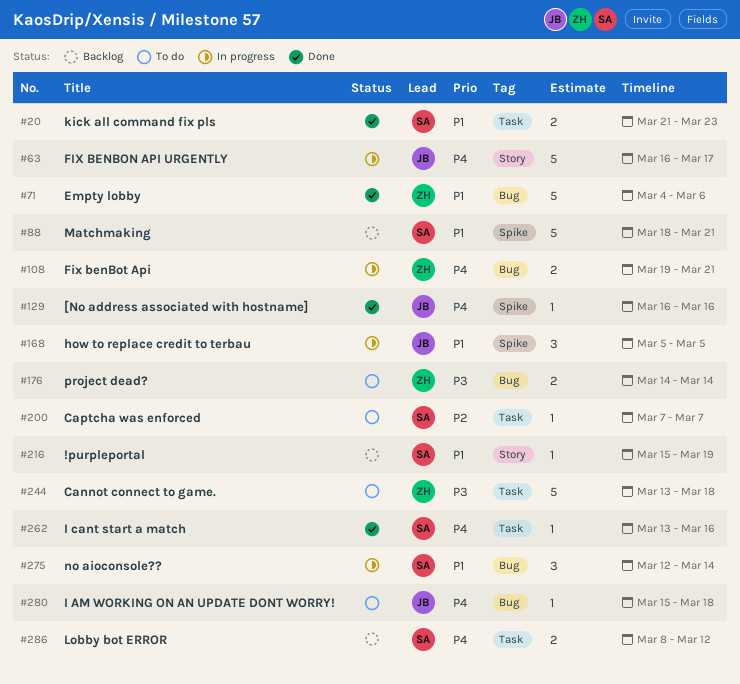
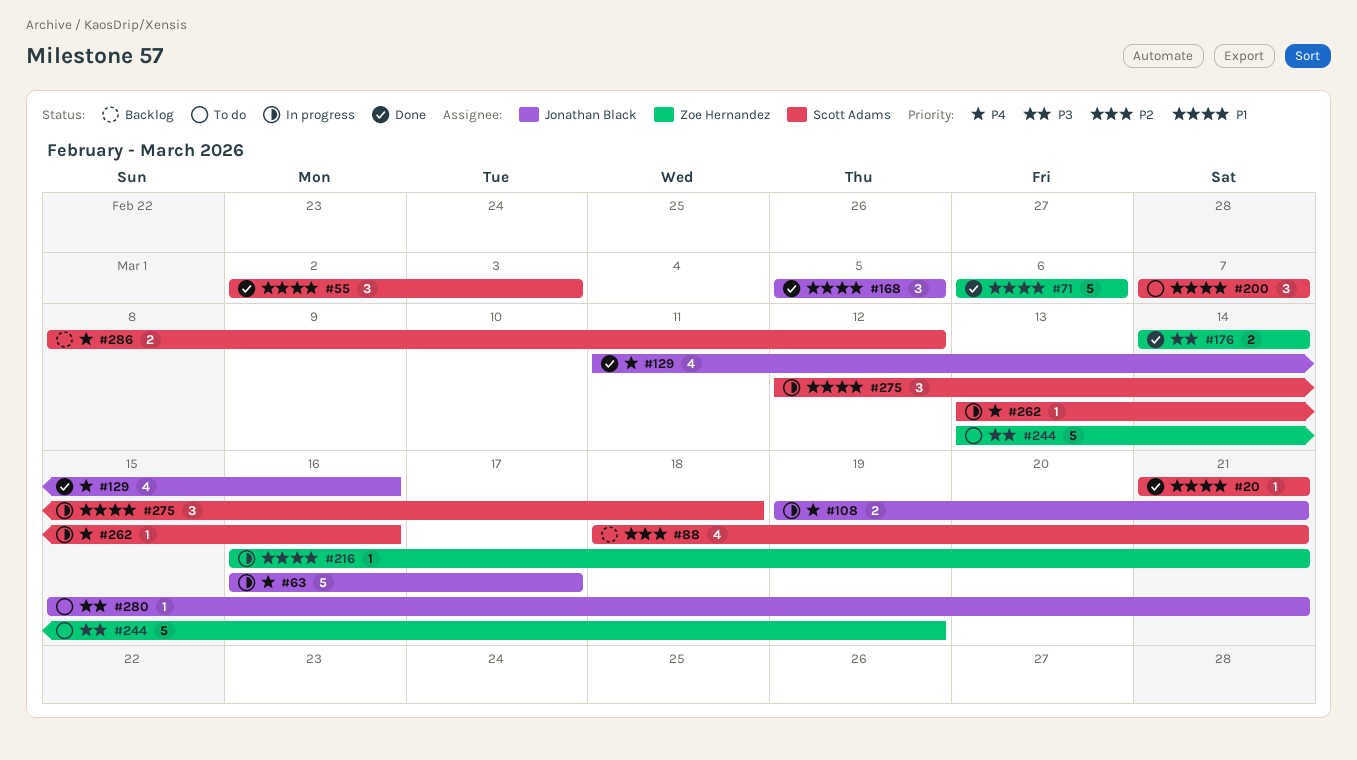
#20, estimate: 2 -> 1
#20, due: Mar 23 -> Mar 21
#55: none -> present
#71, start: Mar 4 -> Mar 6
#88, priority: P1 -> P2
#88, estimate: 5 -> 4
#108, owner: Zoe Hernandez -> Jonathan Black
#129, estimate: 1 -> 4
#129, start: Mar 16 -> Mar 11
#168, status: In progress -> Done
#176, status: To do -> Done
#200, priority: P2 -> P1
#200, estimate: 1 -> 3
#216, status: Backlog -> In progress
#216, owner: Scott Adams -> Zoe Hernandez
#216, start: Mar 15 -> Mar 16
#216, due: Mar 19 -> Mar 21
#244, due: Mar 18 -> Mar 19
#262, status: Done -> In progress
#275, due: Mar 14 -> Mar 18
#280, priority: P4 -> P3
#280, due: Mar 18 -> Mar 21

